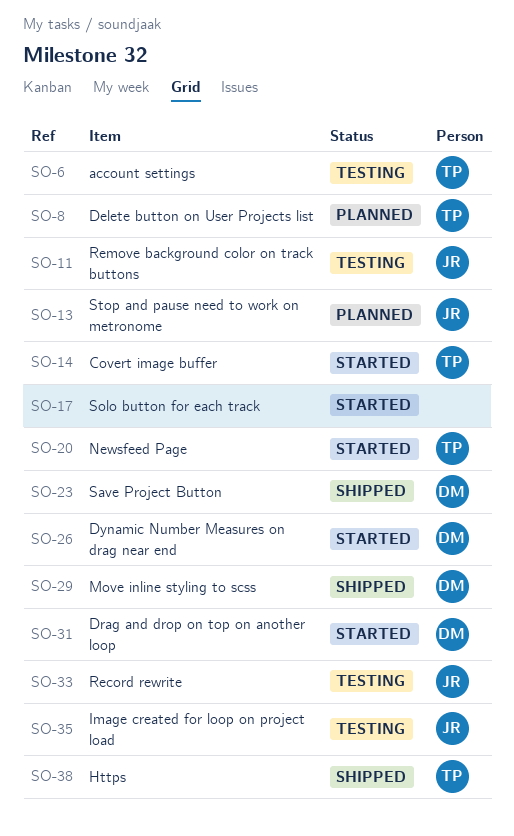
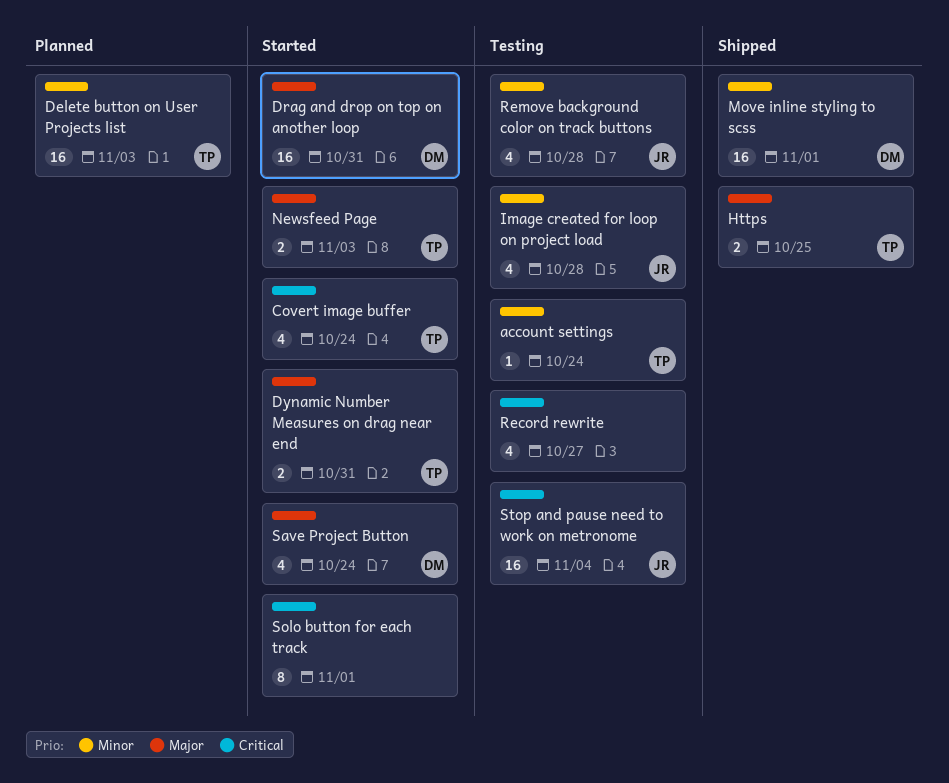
Dynamic Number Measures on drag near end, owner: DM -> TP
Record rewrite, owner: JR -> none
Save Project Button, status: Shipped -> Started
Stop and pause need to work on metronome, status: Planned -> Testing

